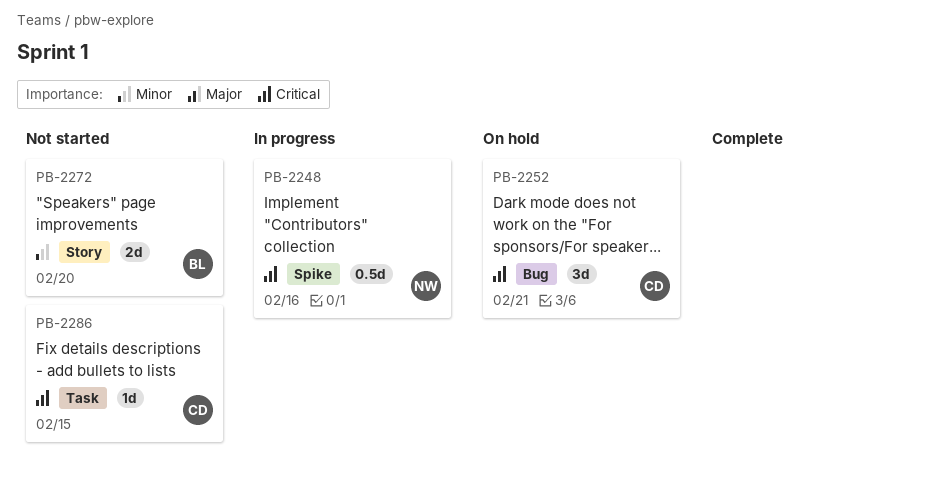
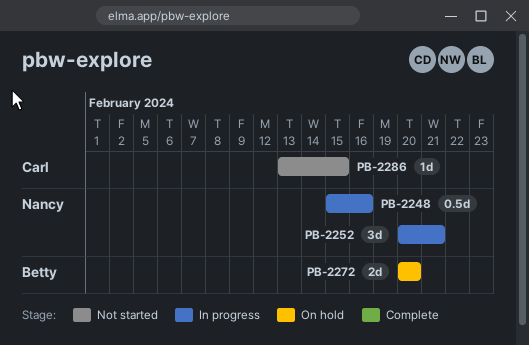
PB-2252, status: On hold -> In progress
PB-2252, owner: Carl -> Nancy
PB-2272, status: Not started -> On hold

